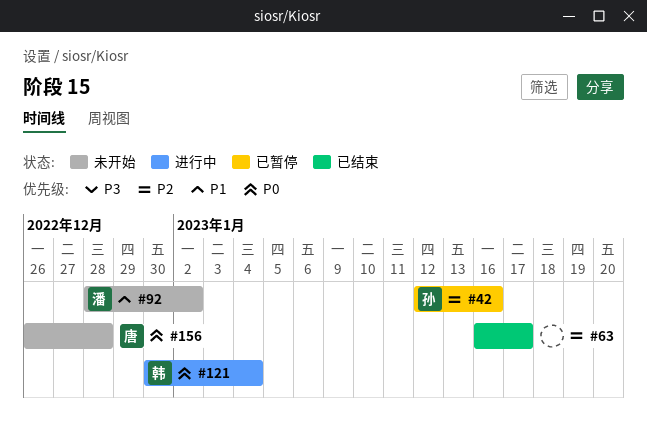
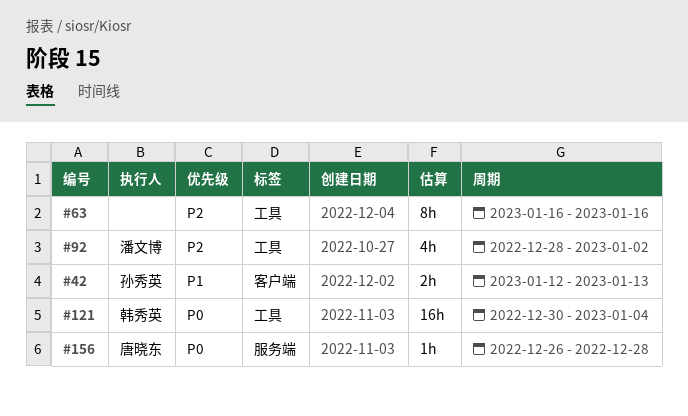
#42, priority: P2 -> P1
#42, due: Jan 16 -> Jan 13
#63, due: Jan 17 -> Jan 16
#92, priority: P1 -> P2

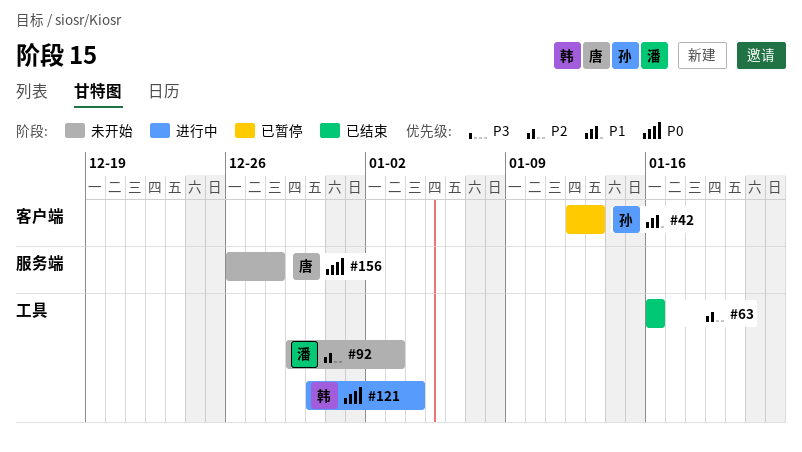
#92, start: Dec 28 -> Dec 29
#92, due: Jan 2 -> Jan 3

